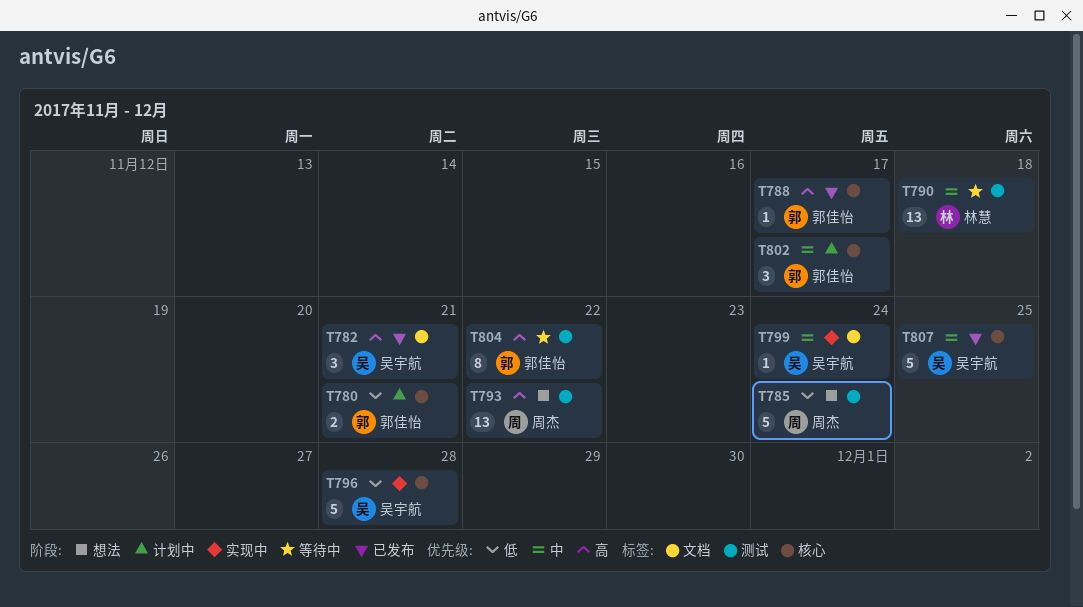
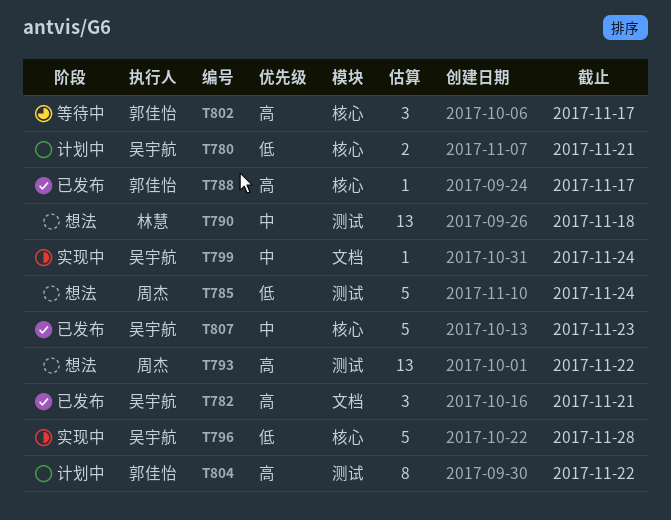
T780, owner: 郭佳怡 -> 吴宇航
T790, status: 等待中 -> 想法
T802, status: 计划中 -> 等待中
T802, priority: 中 -> 高
T804, status: 等待中 -> 计划中
T807, due: Nov 25 -> Nov 23

